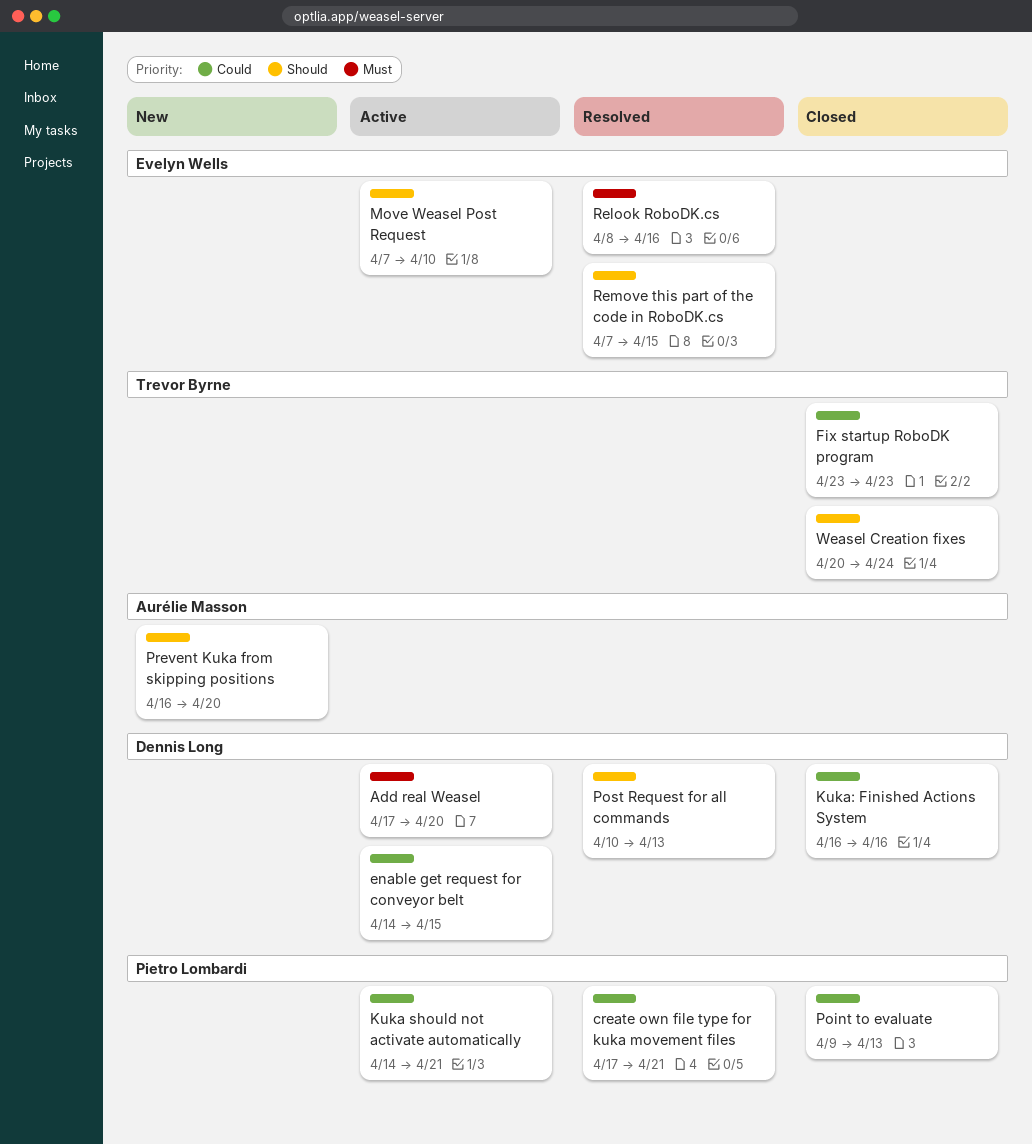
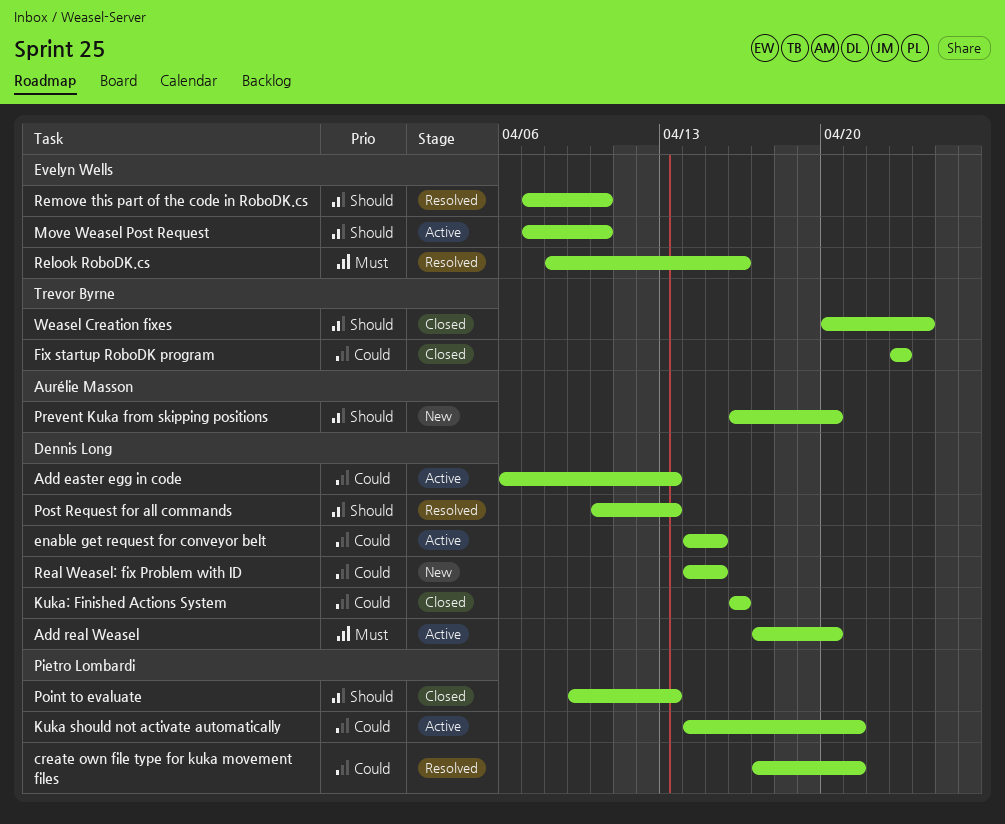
Add easter egg in code: none -> present
Point to evaluate, priority: Could -> Should
Real Weasel: fix Problem with ID: none -> present
Remove this part of the code in RoboDK.cs, due: Apr 15 -> Apr 10

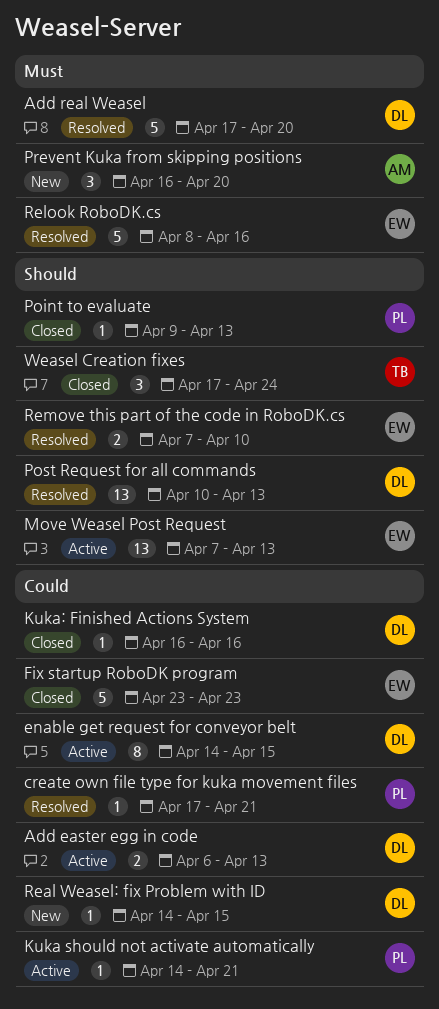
Add real Weasel, status: Active -> Resolved
Fix startup RoboDK program, owner: Trevor Byrne -> Evelyn Wells
Move Weasel Post Request, due: Apr 10 -> Apr 13
Prevent Kuka from skipping positions, priority: Should -> Must
Weasel Creation fixes, start: Apr 20 -> Apr 17

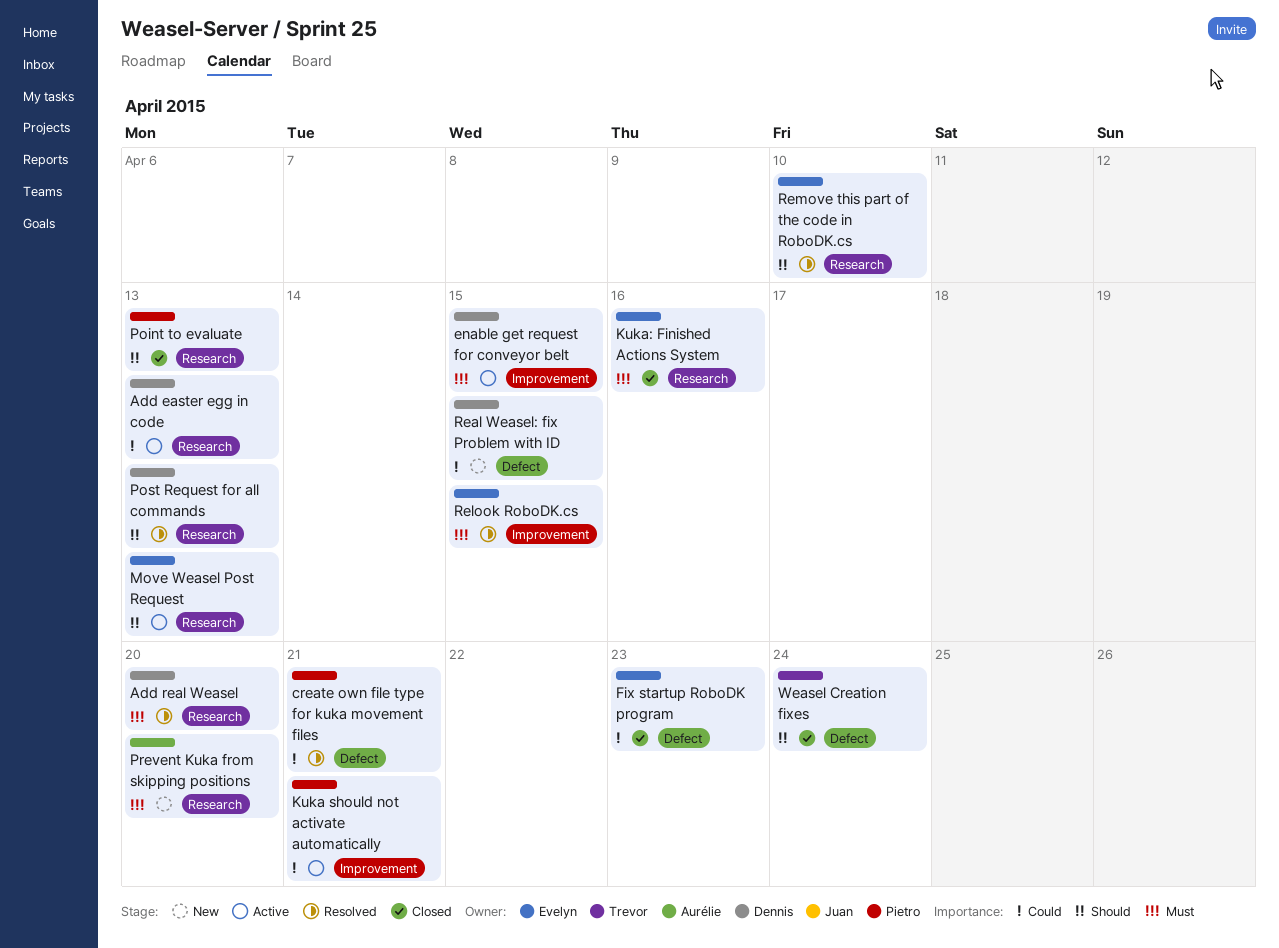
enable get request for conveyor belt, priority: Could -> Must
Kuka: Finished Actions System, owner: Dennis -> Evelyn
Kuka: Finished Actions System, priority: Could -> Must
Relook RoboDK.cs, due: Apr 16 -> Apr 15

